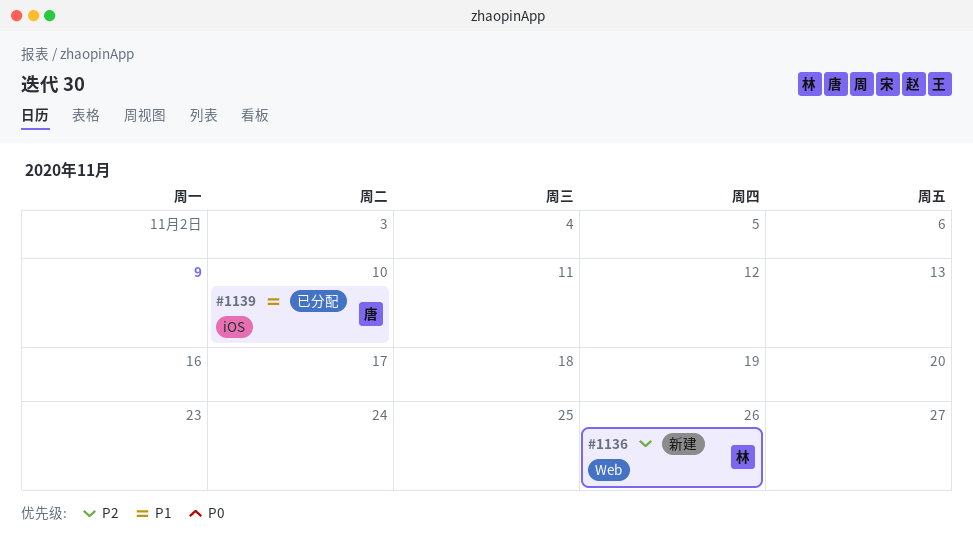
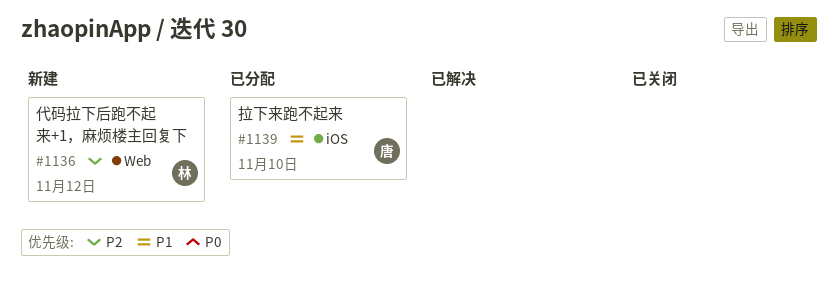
#1136, due: Nov 26 -> Nov 12

